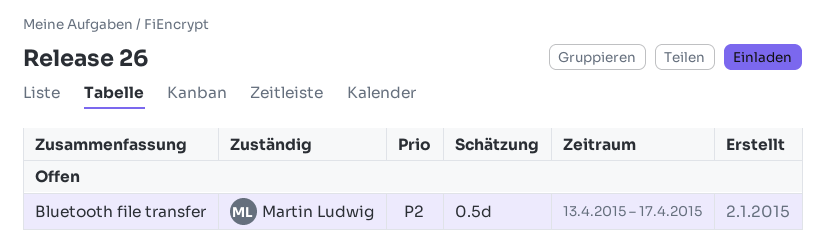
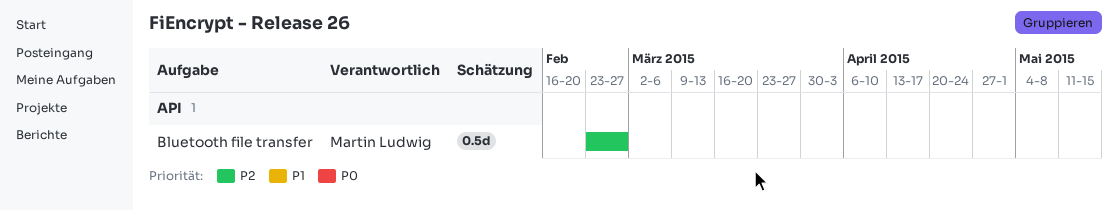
Bluetooth file transfer, start: Apr 13 -> Feb 23
Bluetooth file transfer, due: Apr 17 -> Feb 27

